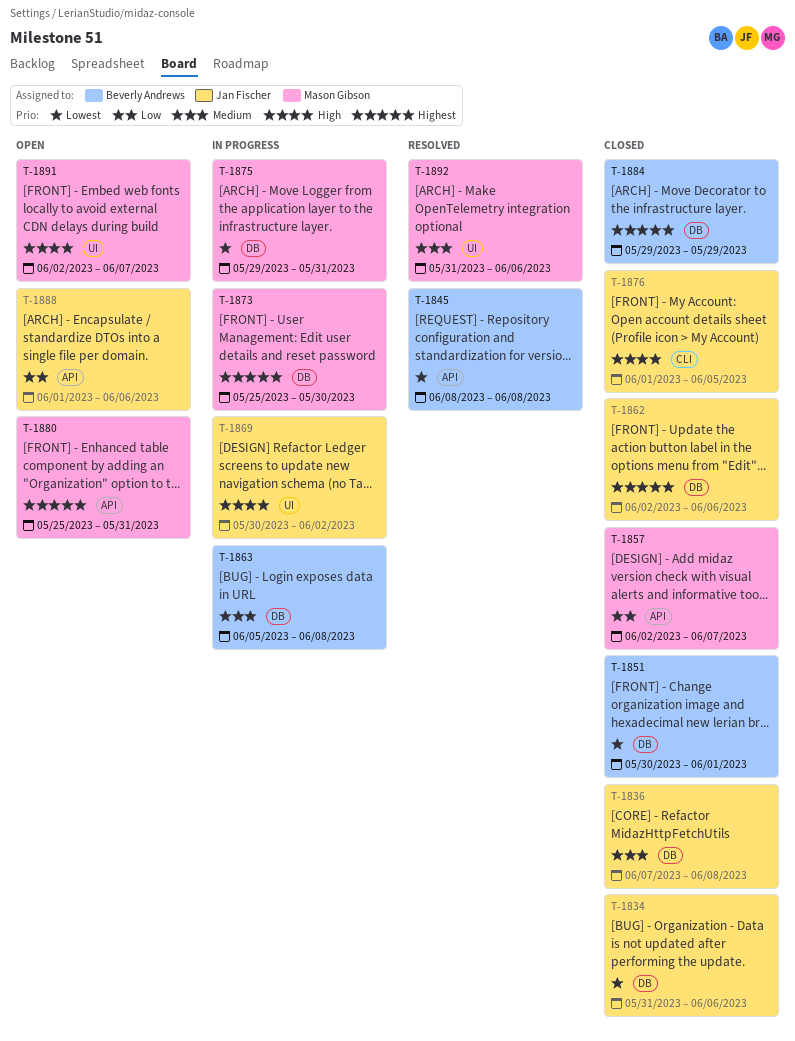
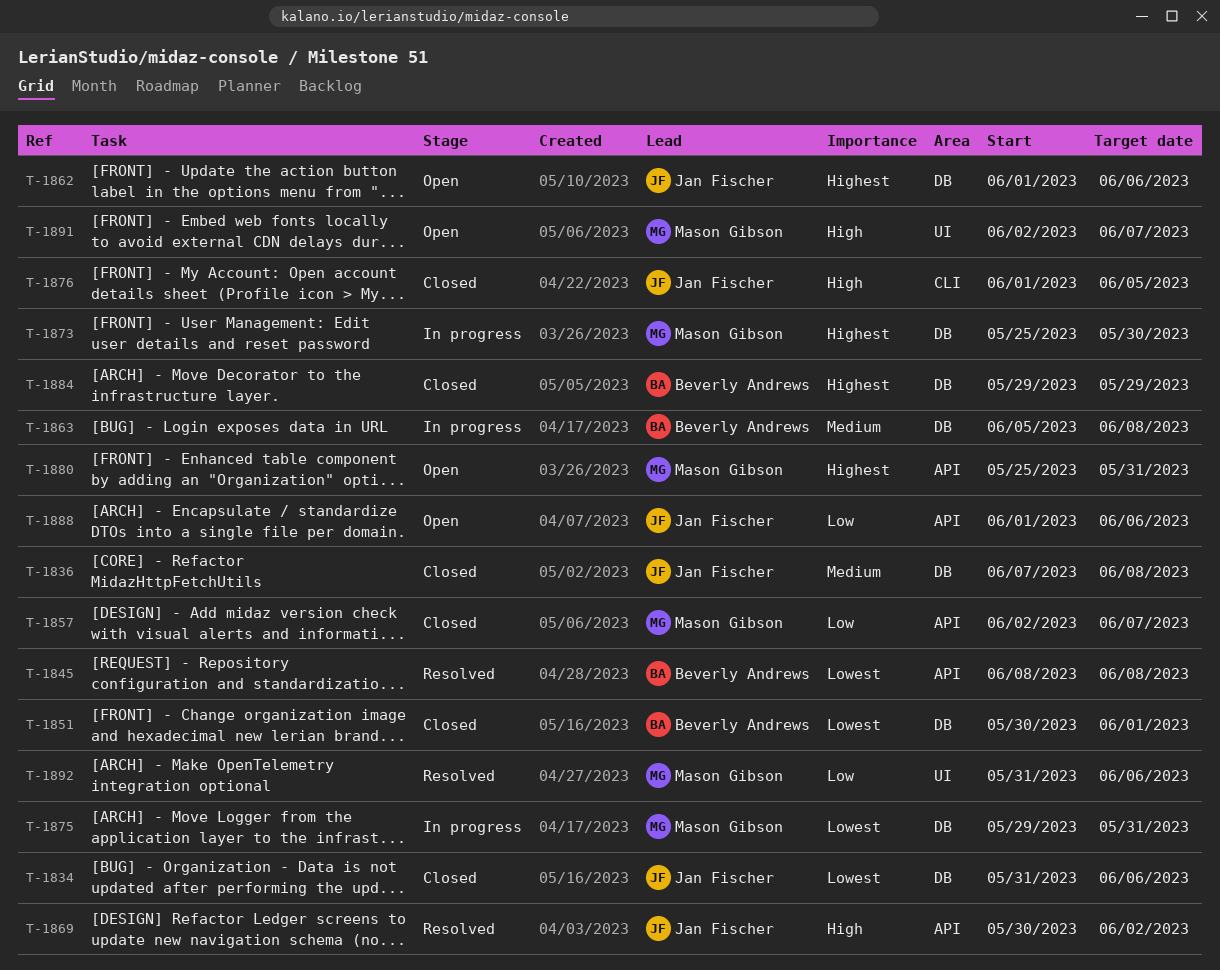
T-1862, status: Closed -> Open
T-1862, start: Jun 2 -> Jun 1
T-1869, status: In progress -> Resolved
T-1869, label: UI -> API
T-1892, priority: Medium -> Low

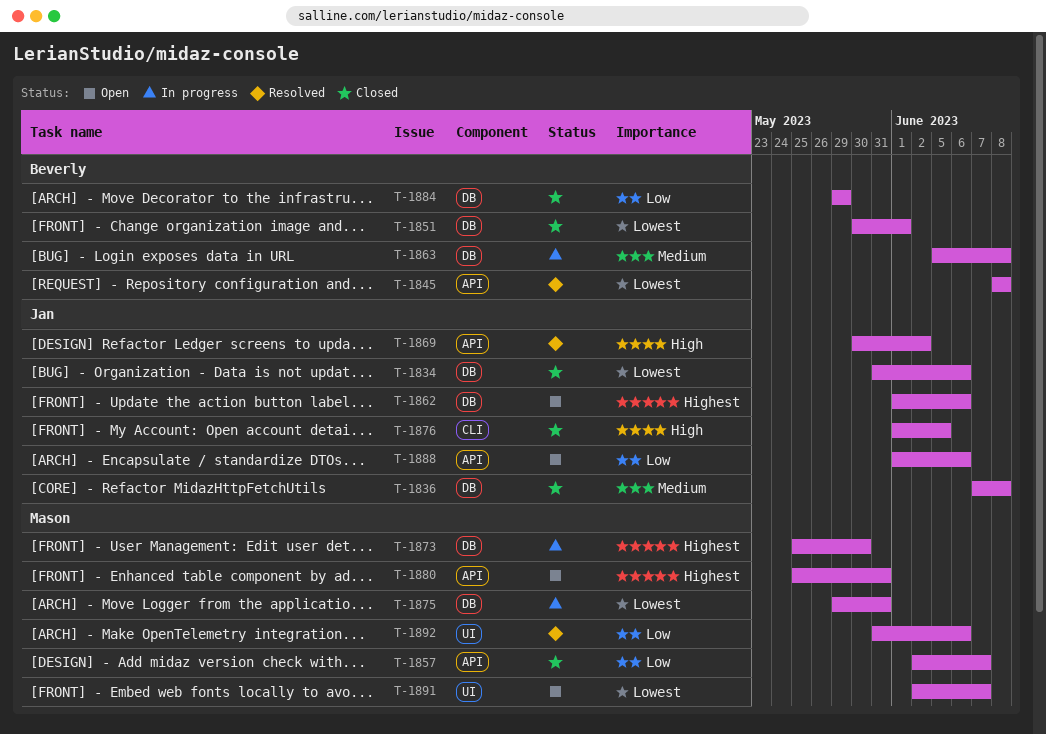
T-1884, priority: Highest -> Low
T-1891, priority: High -> Lowest

